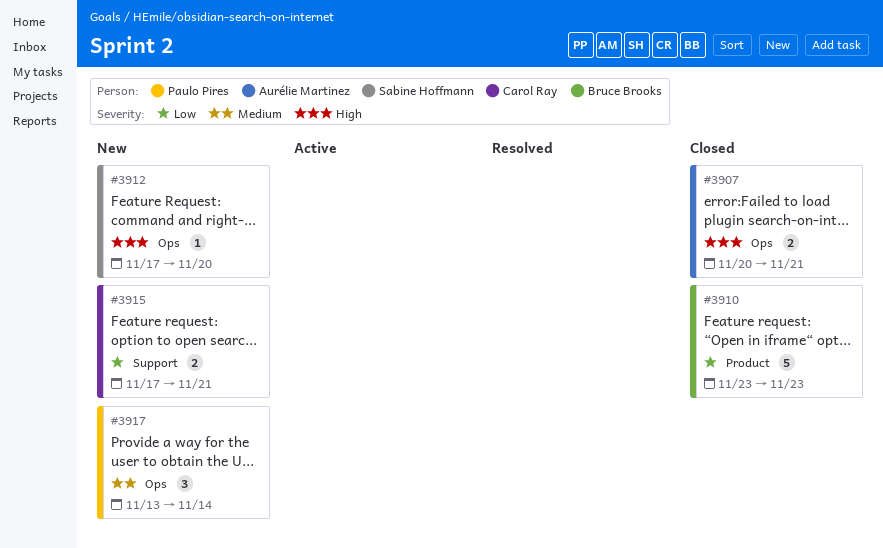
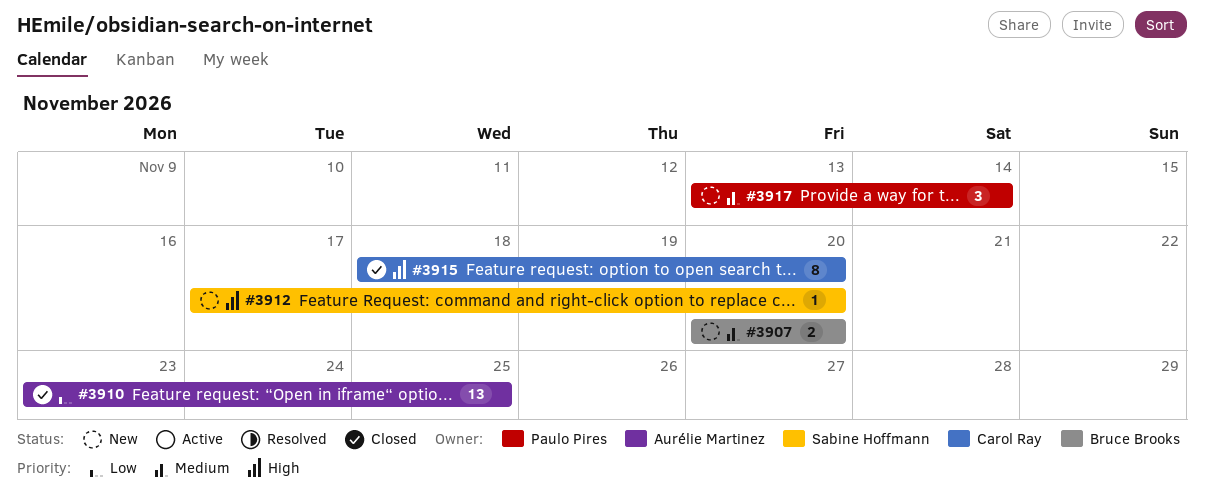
#3907, status: Closed -> New
#3907, owner: Aurélie Martinez -> Bruce Brooks
#3907, priority: High -> Medium
#3907, due: Nov 21 -> Nov 20
#3910, owner: Bruce Brooks -> Aurélie Martinez
#3910, estimate: 5 -> 13
#3910, due: Nov 23 -> Nov 25
#3915, status: New -> Closed
#3915, priority: Low -> High
#3915, estimate: 2 -> 8
#3915, start: Nov 17 -> Nov 18
#3915, due: Nov 21 -> Nov 20

